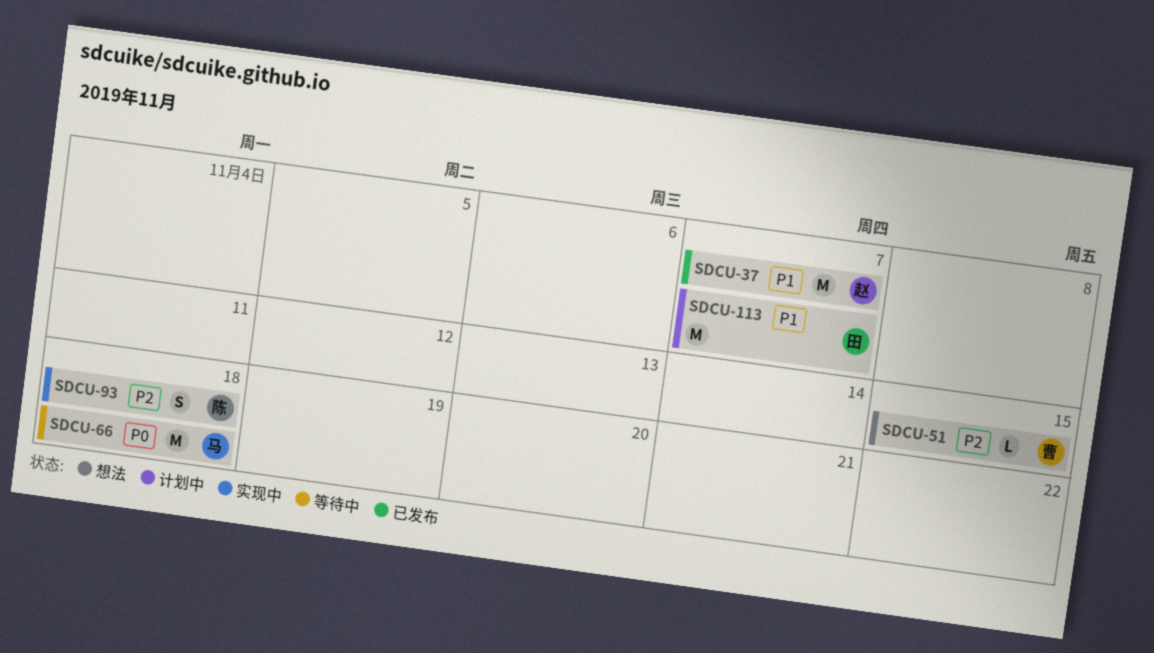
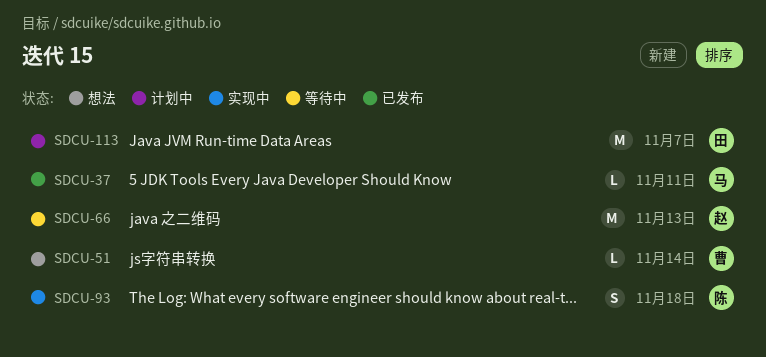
SDCU-37, owner: 赵 -> 马
SDCU-37, estimate: M -> L
SDCU-37, due: Nov 7 -> Nov 11
SDCU-51, due: Nov 15 -> Nov 14
SDCU-66, owner: 马 -> 赵
SDCU-66, due: Nov 18 -> Nov 13

